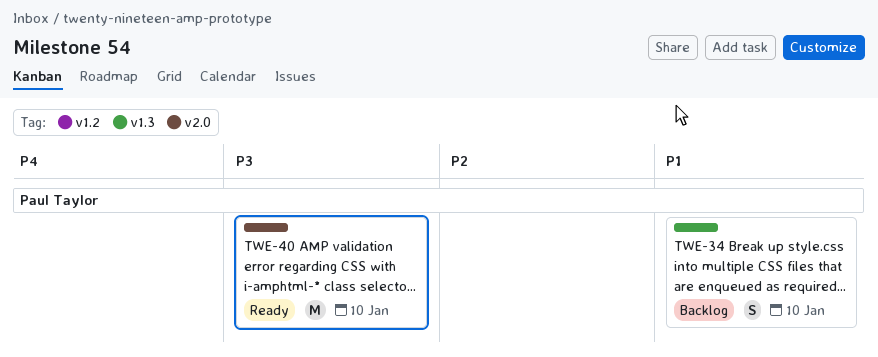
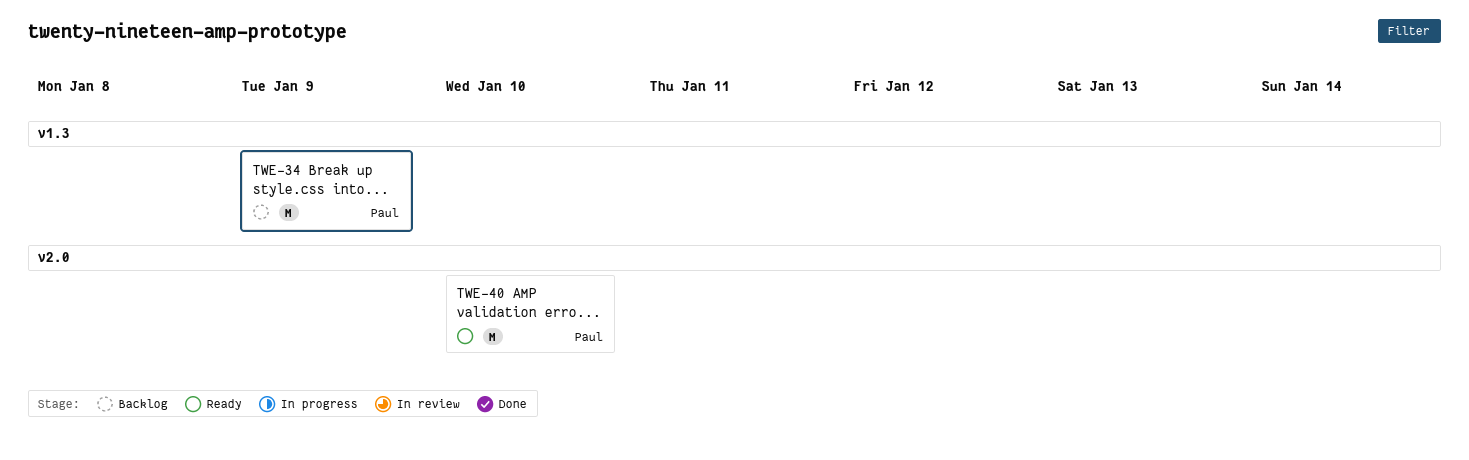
TWE-34, estimate: S -> M
TWE-34, due: Jan 10 -> Jan 9

